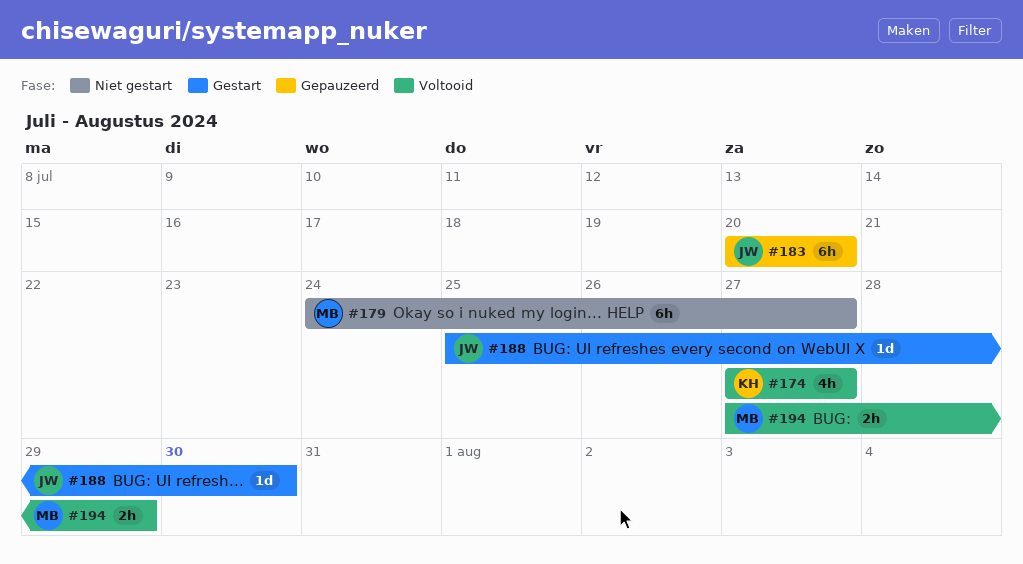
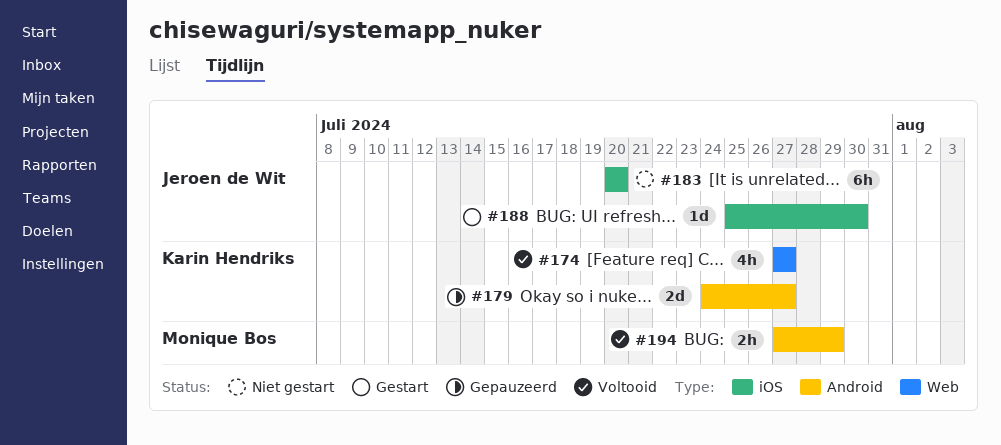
#179, status: Niet gestart -> Gepauzeerd
#179, owner: Monique Bos -> Karin Hendriks
#179, estimate: 6h -> 2d
#183, status: Gepauzeerd -> Niet gestart

